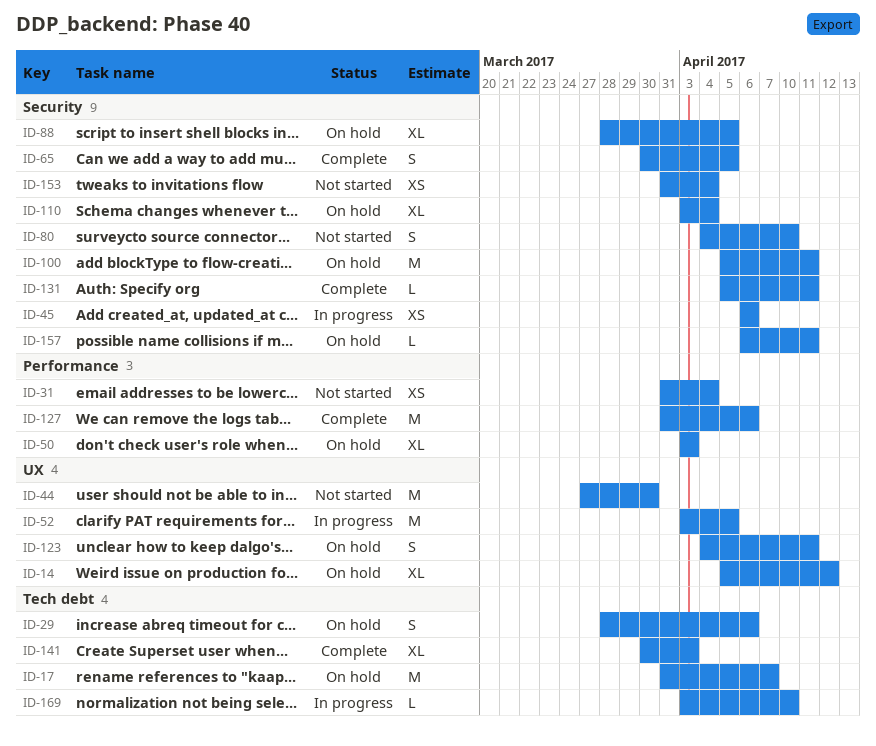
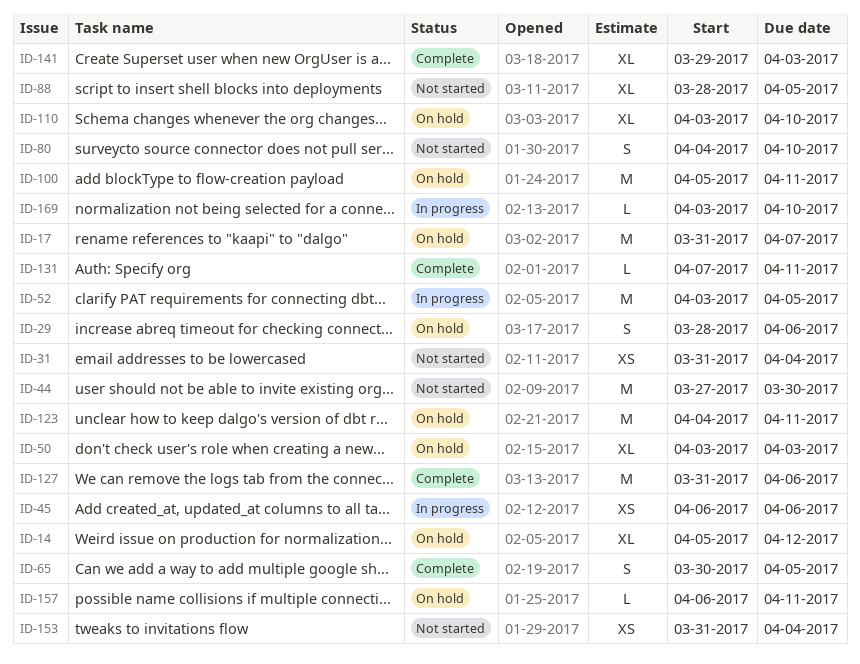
ID-88, status: On hold -> Not started
ID-110, due: Apr 4 -> Apr 10
ID-123, estimate: S -> M
ID-131, start: Apr 5 -> Apr 7
ID-141, start: Mar 30 -> Mar 29

